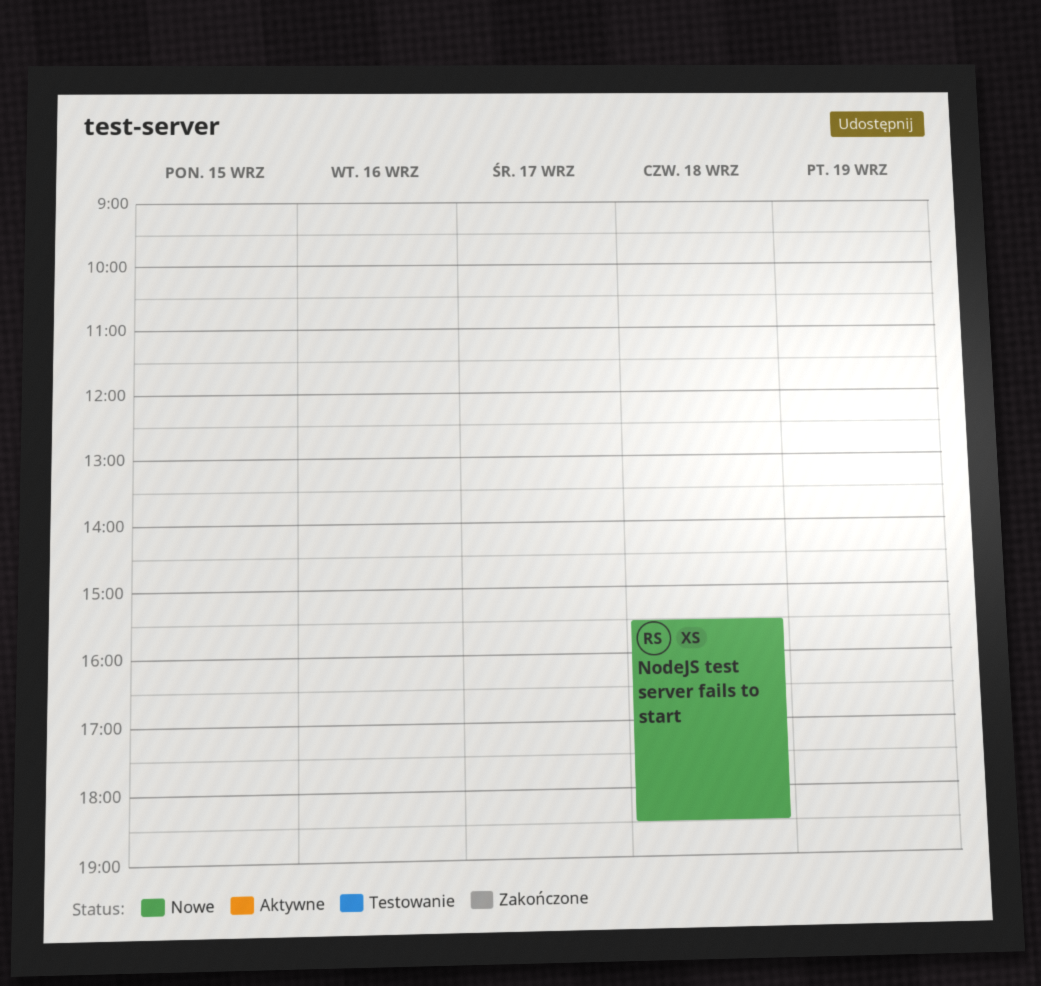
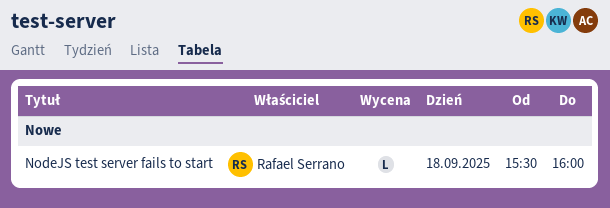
NodeJS test server fails to start, estimate: XS -> L
NodeJS test server fails to start, ends: 18:30 -> 16:00

